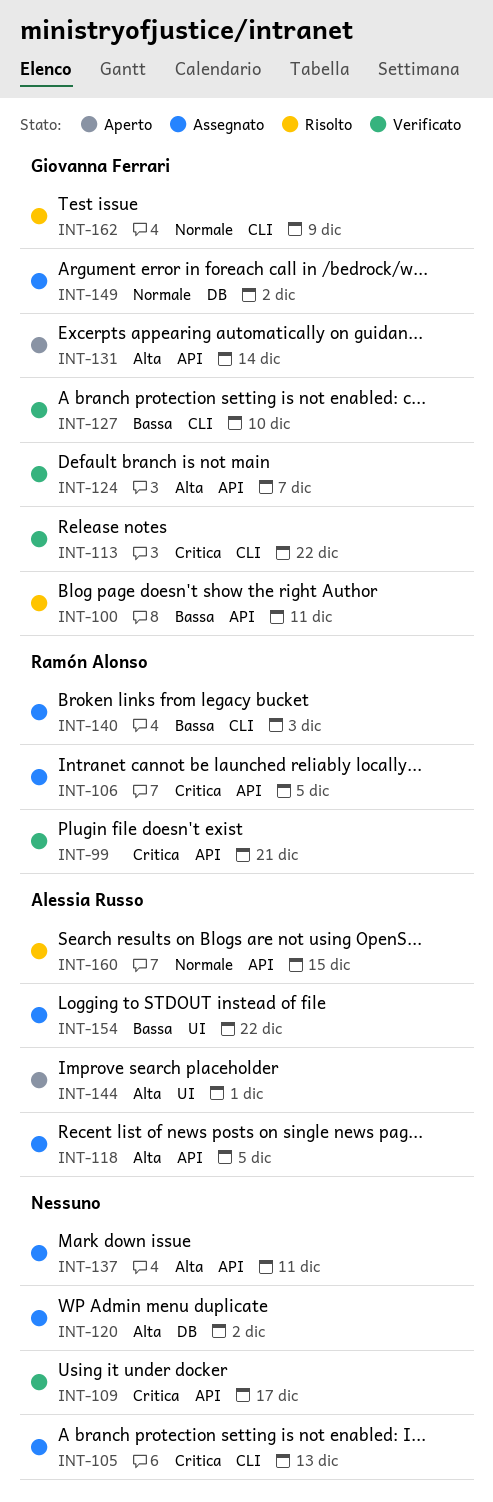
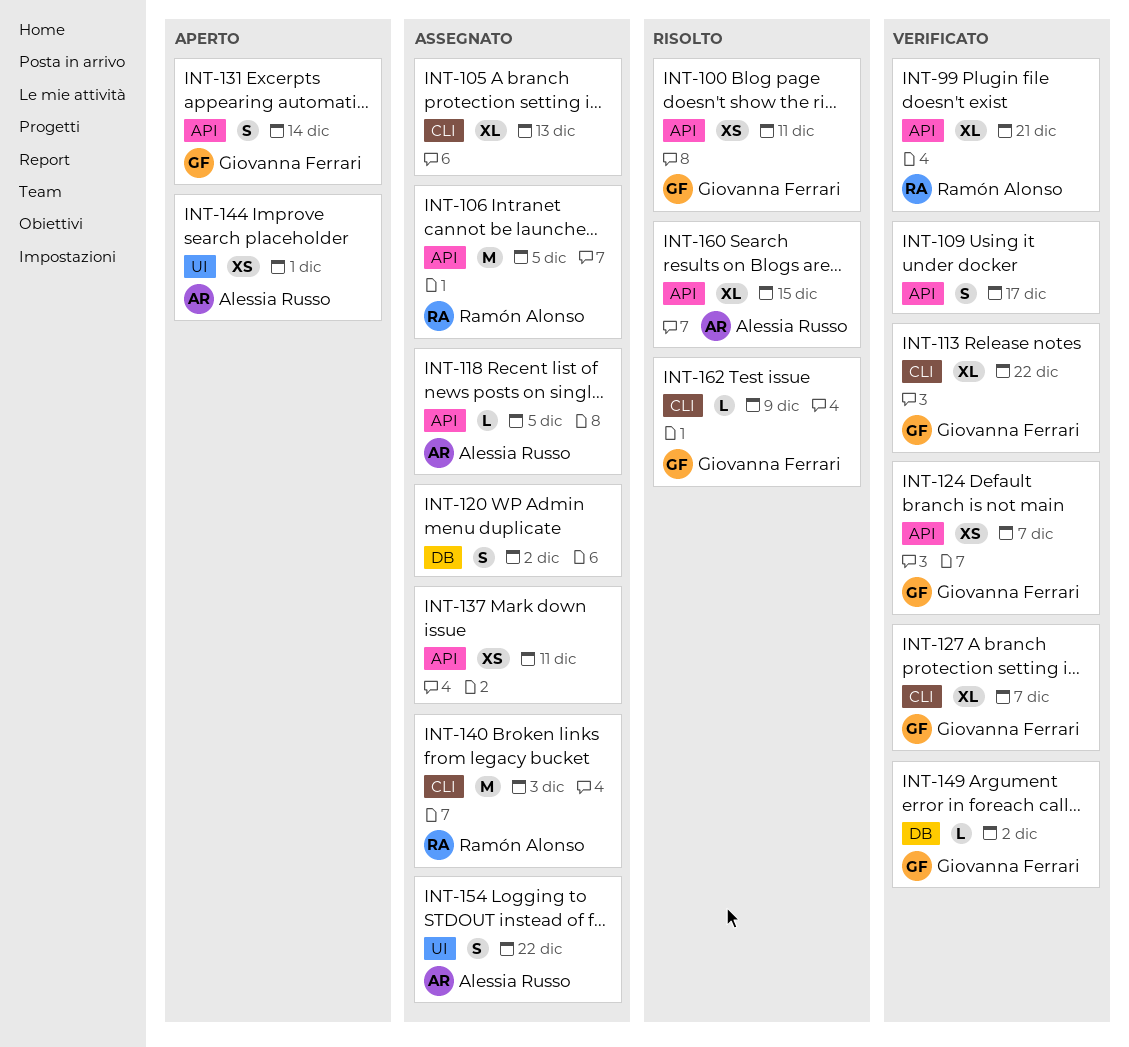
INT-127, due: Dec 10 -> Dec 7
INT-149, status: Assegnato -> Verificato

